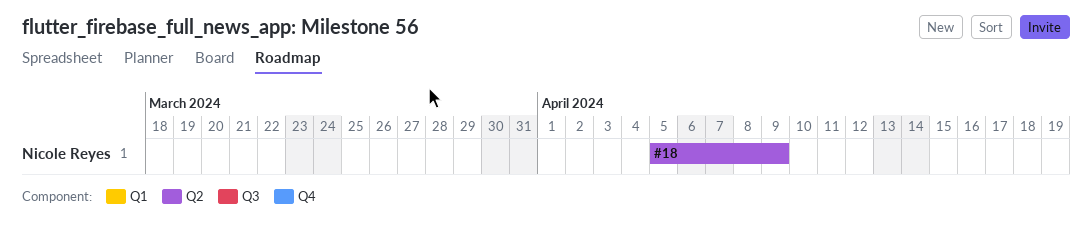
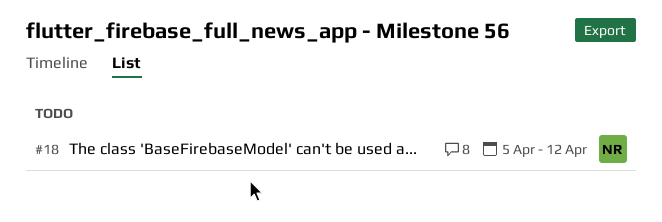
#18, due: Apr 9 -> Apr 12

